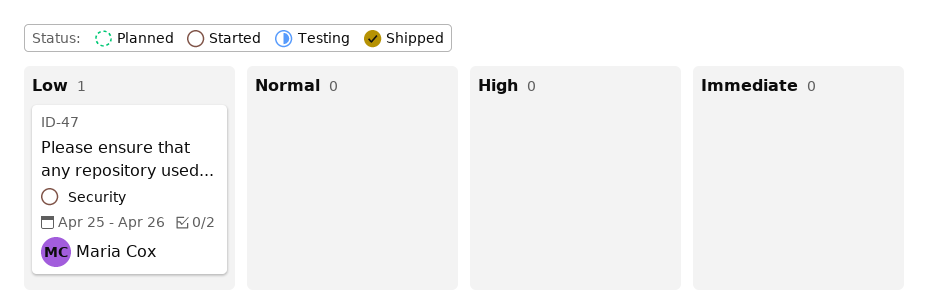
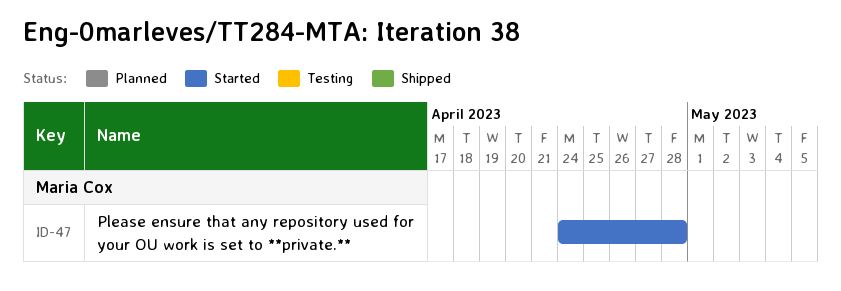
ID-47, start: Apr 25 -> Apr 24
ID-47, due: Apr 26 -> Apr 28

